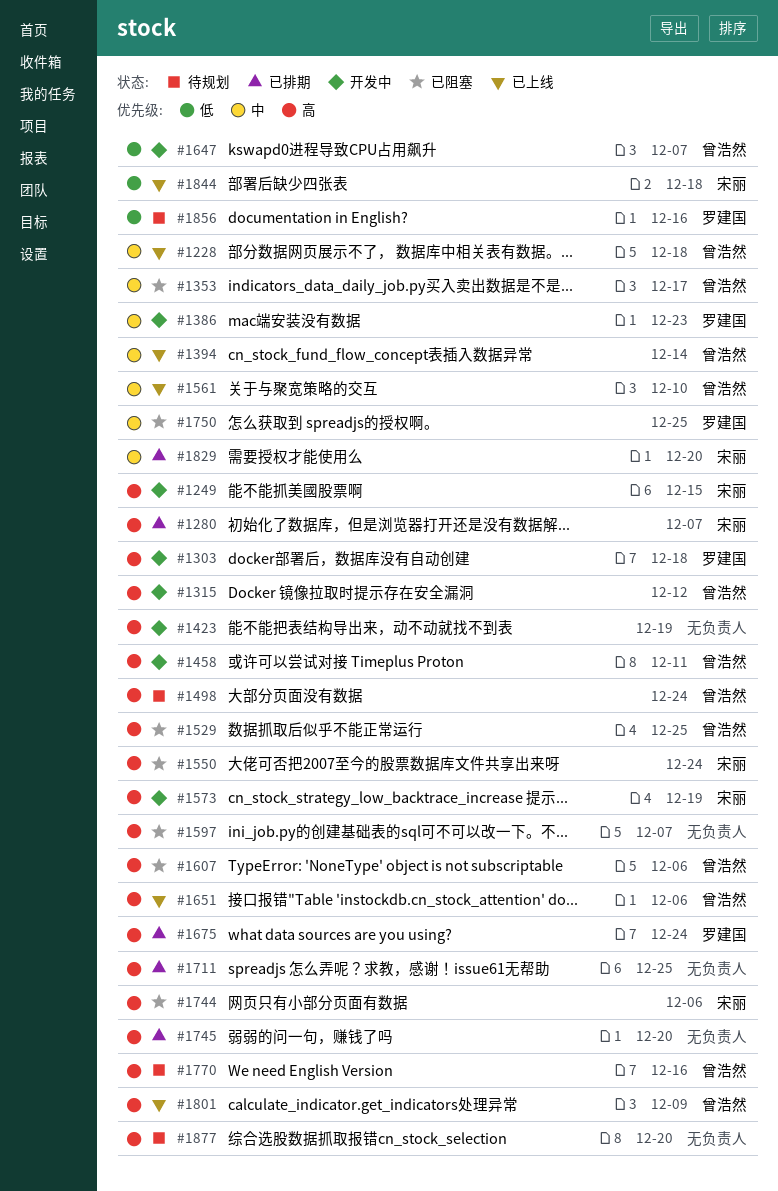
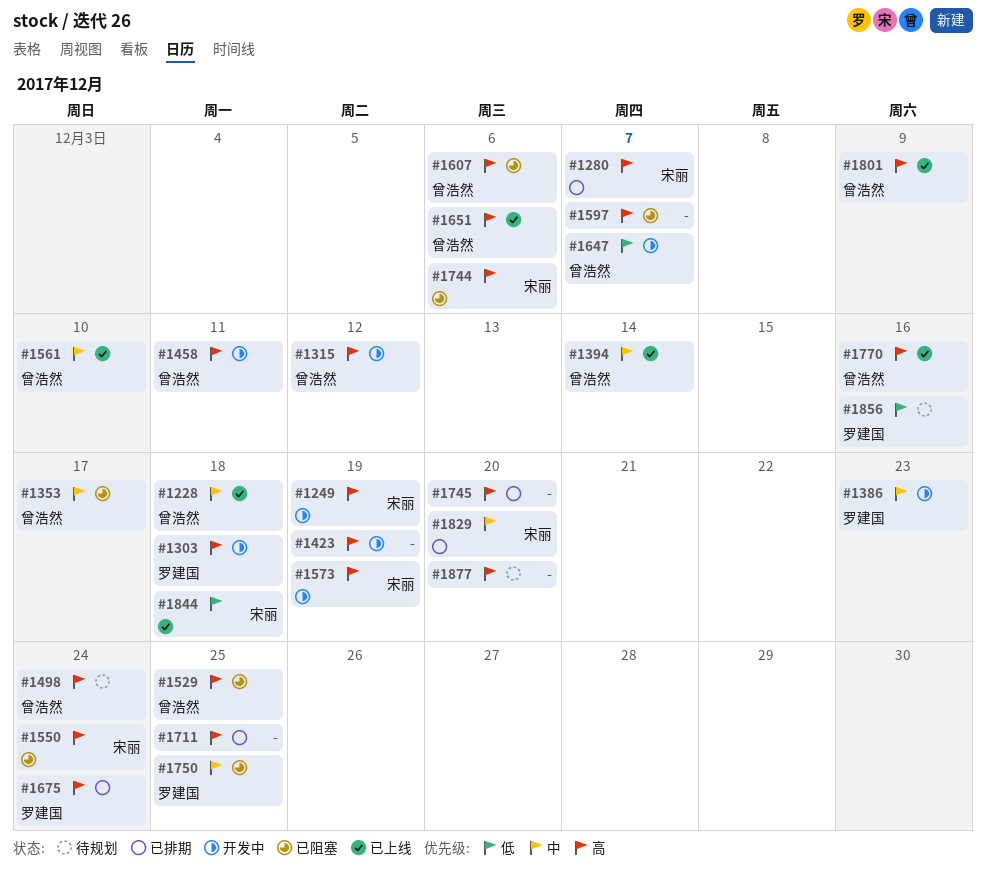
#1249, due: Dec 15 -> Dec 19
#1770, status: 待规划 -> 已上线

